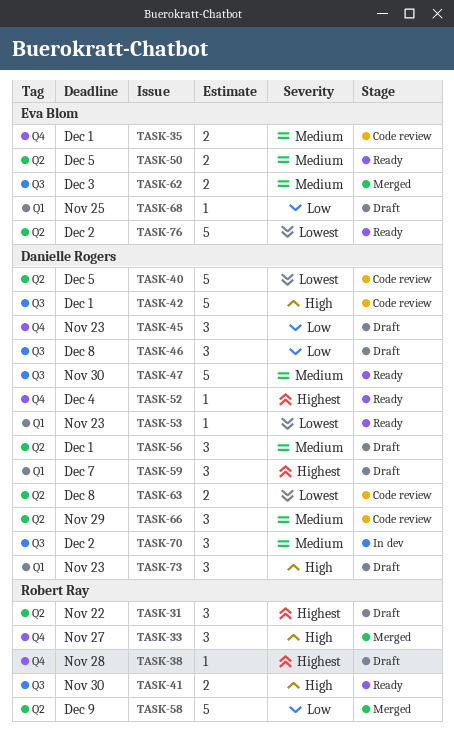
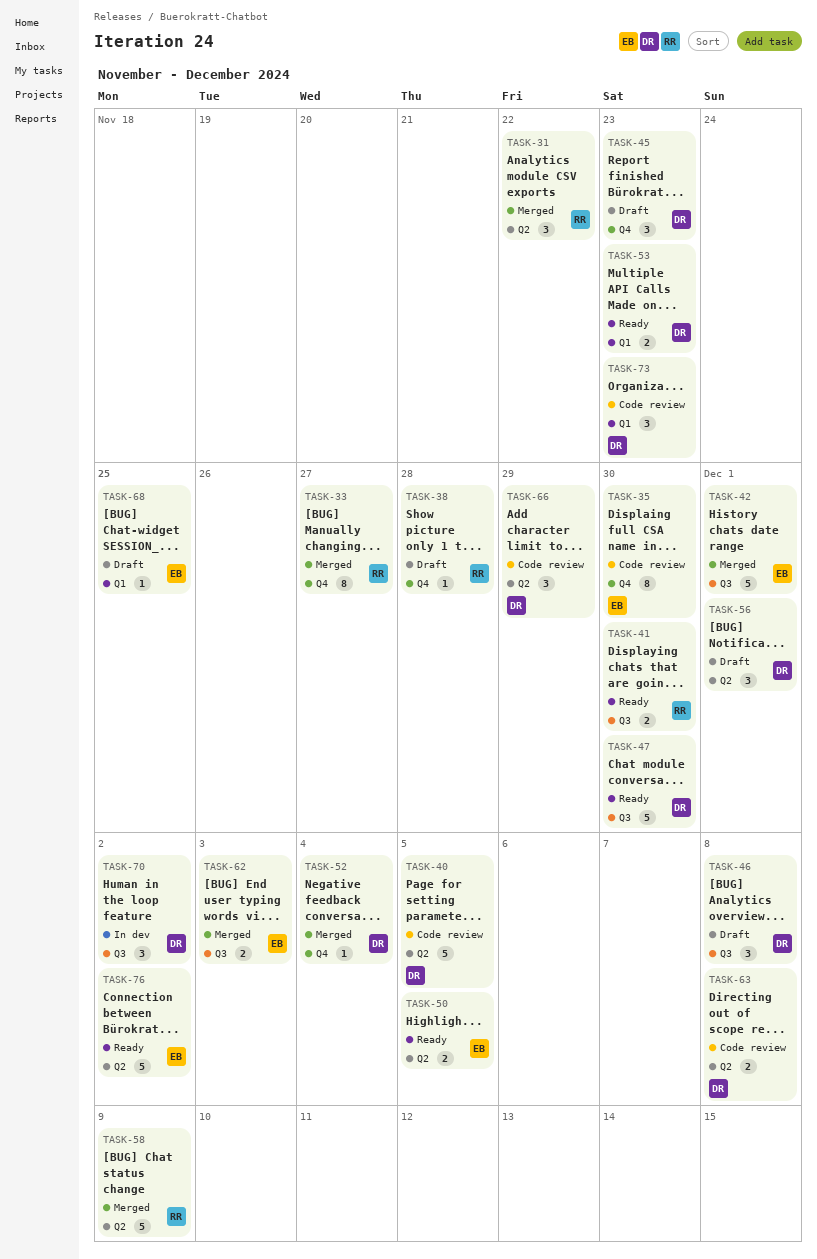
TASK-31, status: Draft -> Merged
TASK-33, estimate: 3 -> 8
TASK-35, estimate: 2 -> 8
TASK-35, due: Dec 1 -> Nov 30
TASK-42, status: Code review -> Merged
TASK-42, owner: Danielle Rogers -> Eva Blom
TASK-52, status: Ready -> Merged
TASK-53, estimate: 1 -> 2
TASK-59: present -> none
TASK-73, status: Draft -> Code review

